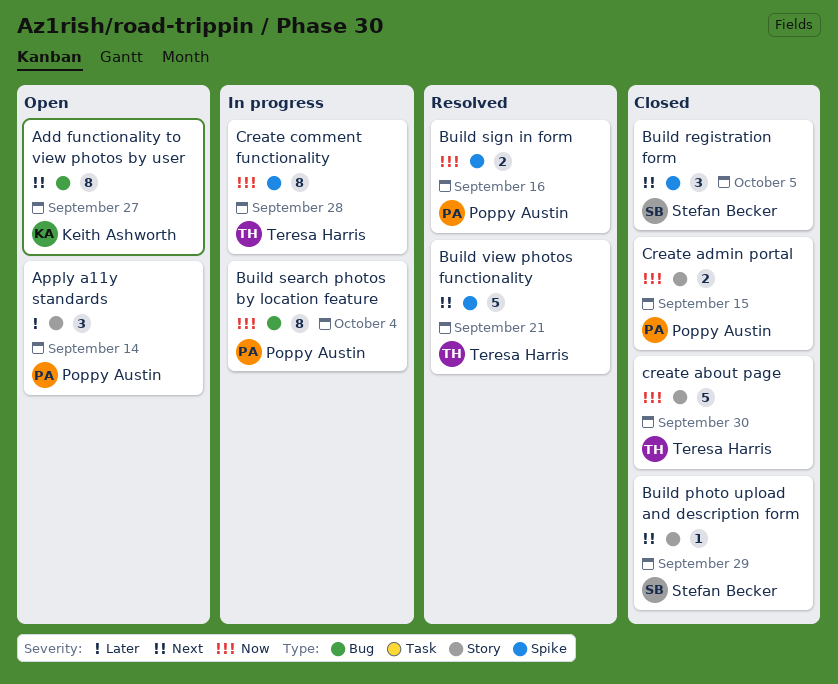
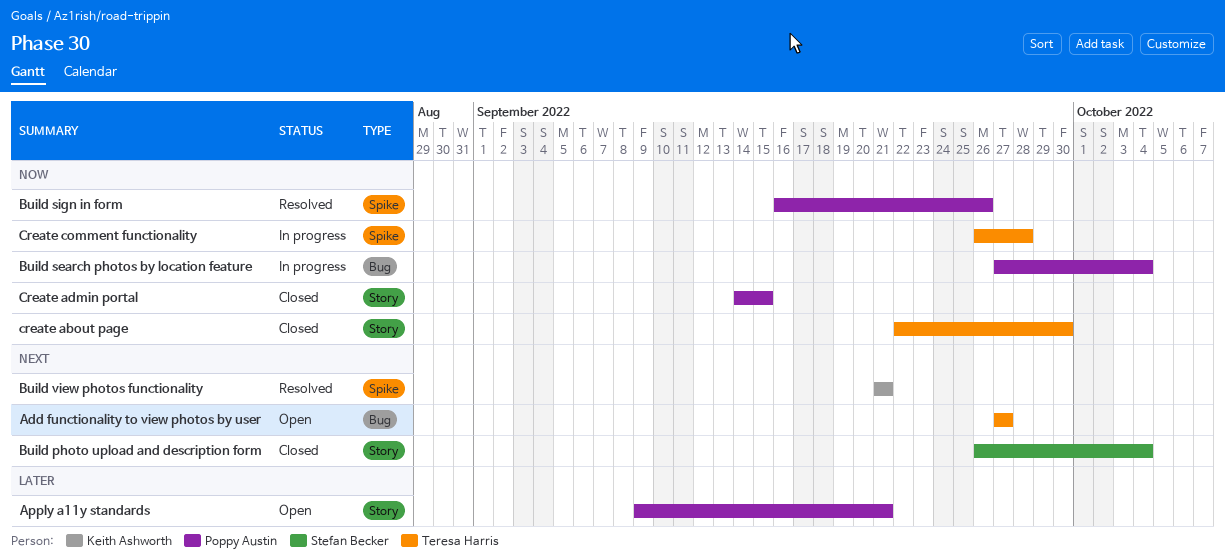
Add functionality to view photos by user, owner: Keith Ashworth -> Teresa Harris
Apply a11y standards, due: Sep 14 -> Sep 21
Build photo upload and description form, due: Sep 29 -> Oct 4
Build registration form: present -> none
Build sign in form, due: Sep 16 -> Sep 26
Build view photos functionality, owner: Teresa Harris -> Keith Ashworth

